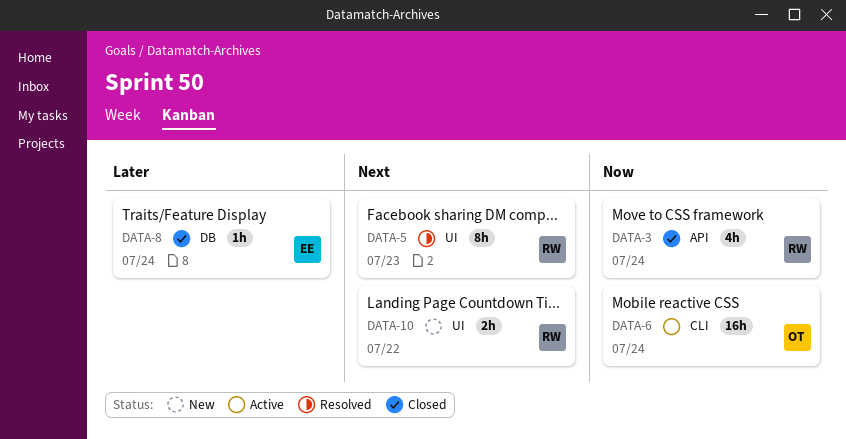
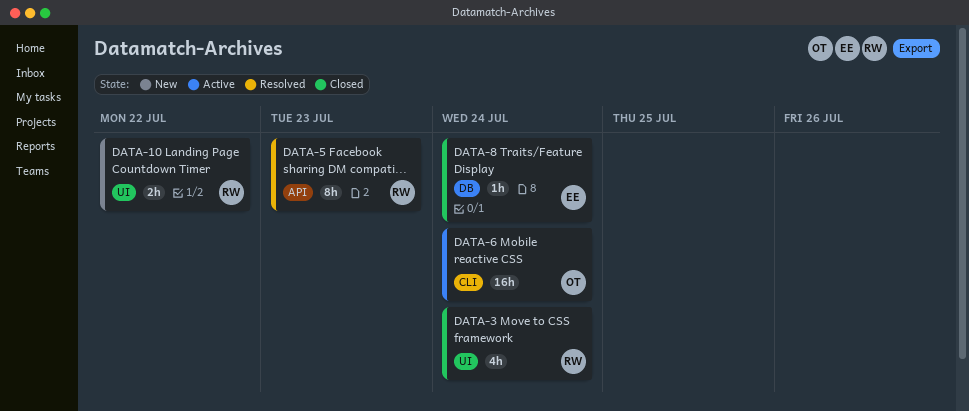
DATA-3, label: API -> UI
DATA-5, label: UI -> API

